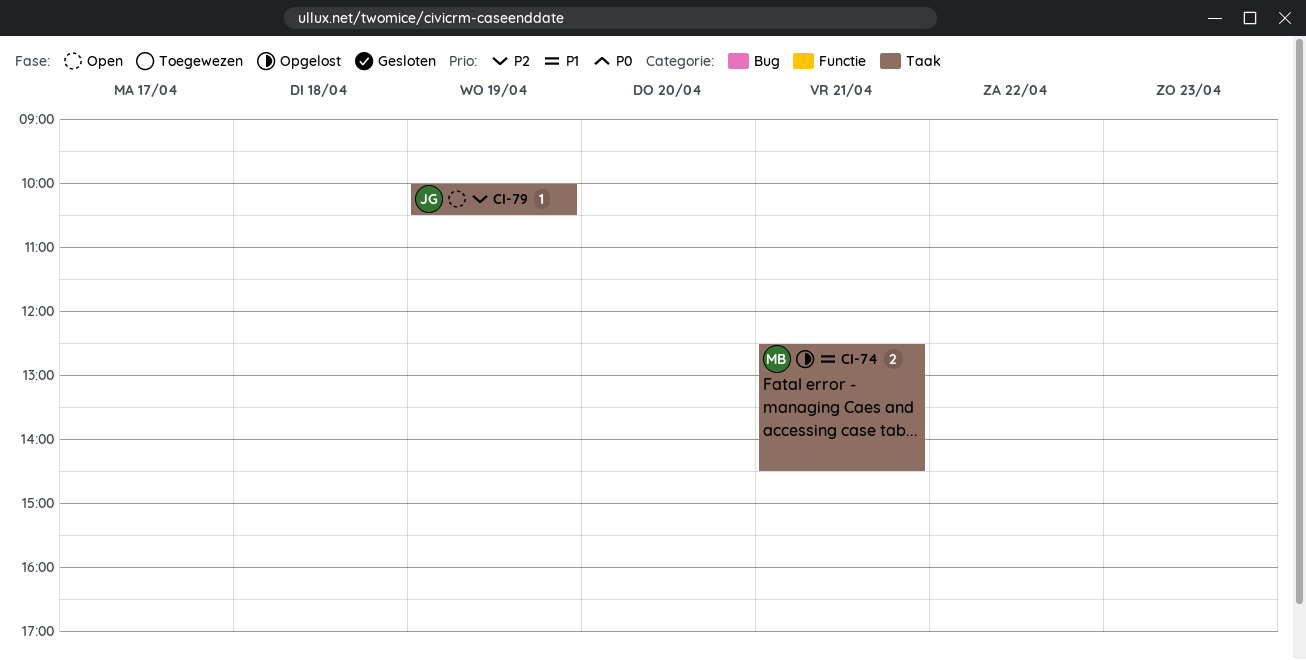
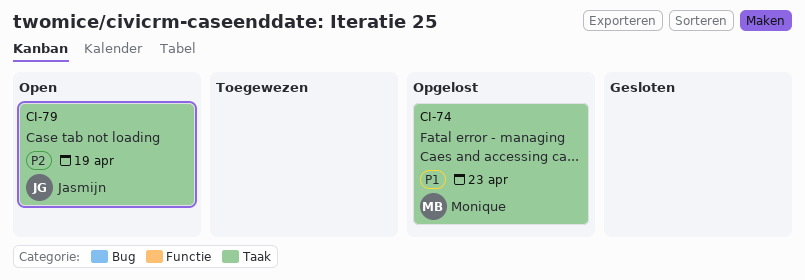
CI-74, day: Apr 21 -> Apr 23

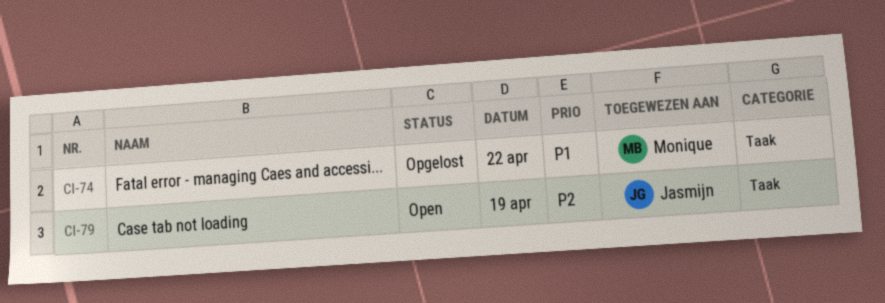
CI-74, day: Apr 23 -> Apr 22

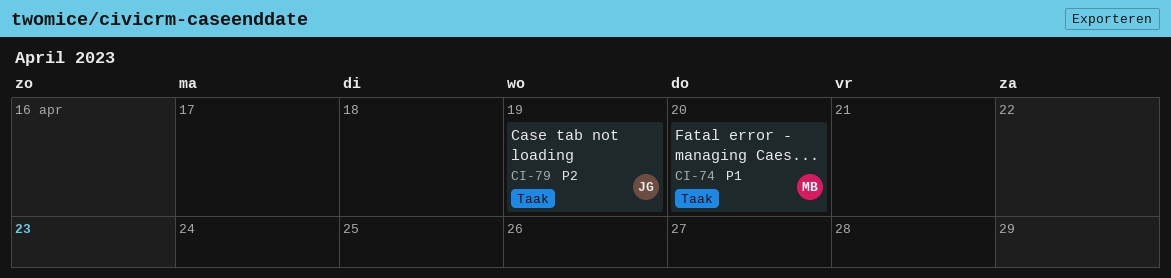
CI-74, day: Apr 22 -> Apr 20

